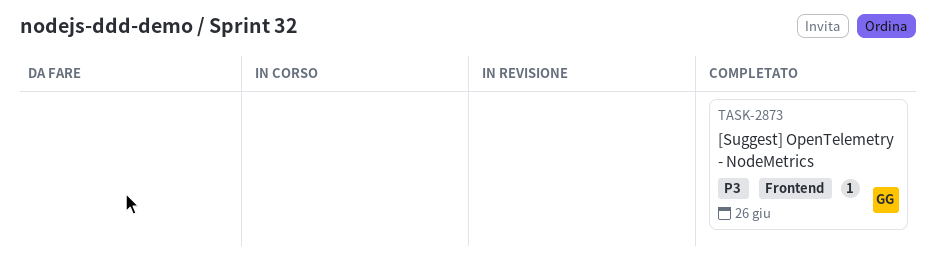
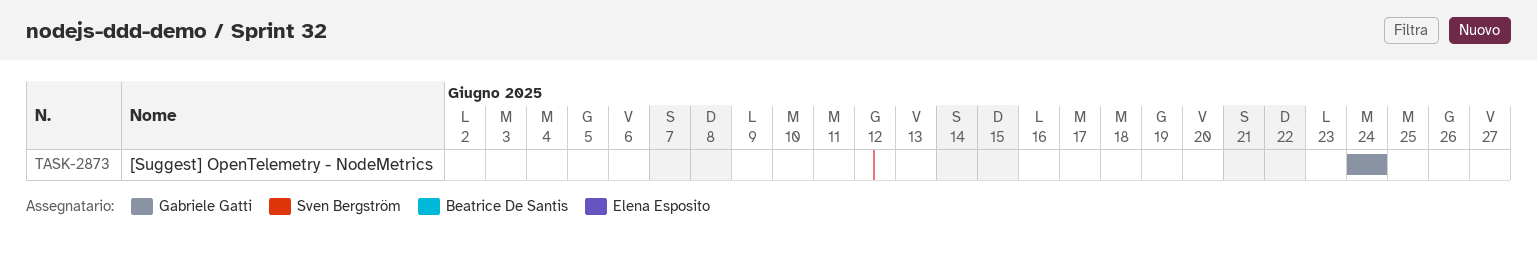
TASK-2873, due: Jun 26 -> Jun 24

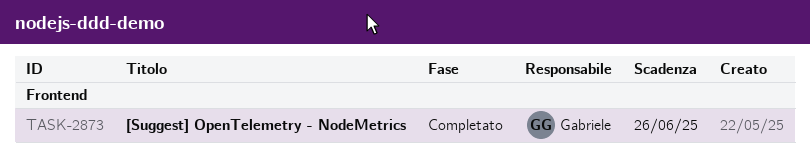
TASK-2873, due: Jun 24 -> Jun 26

